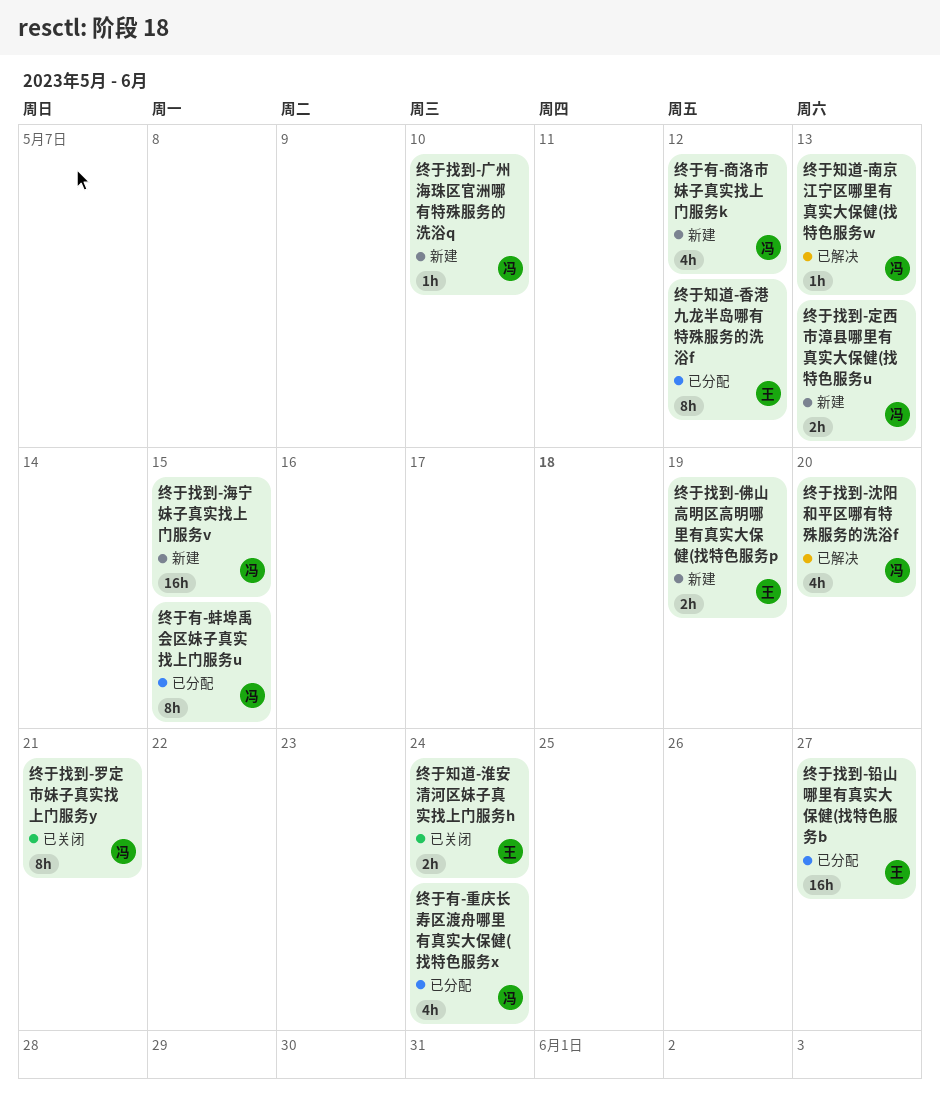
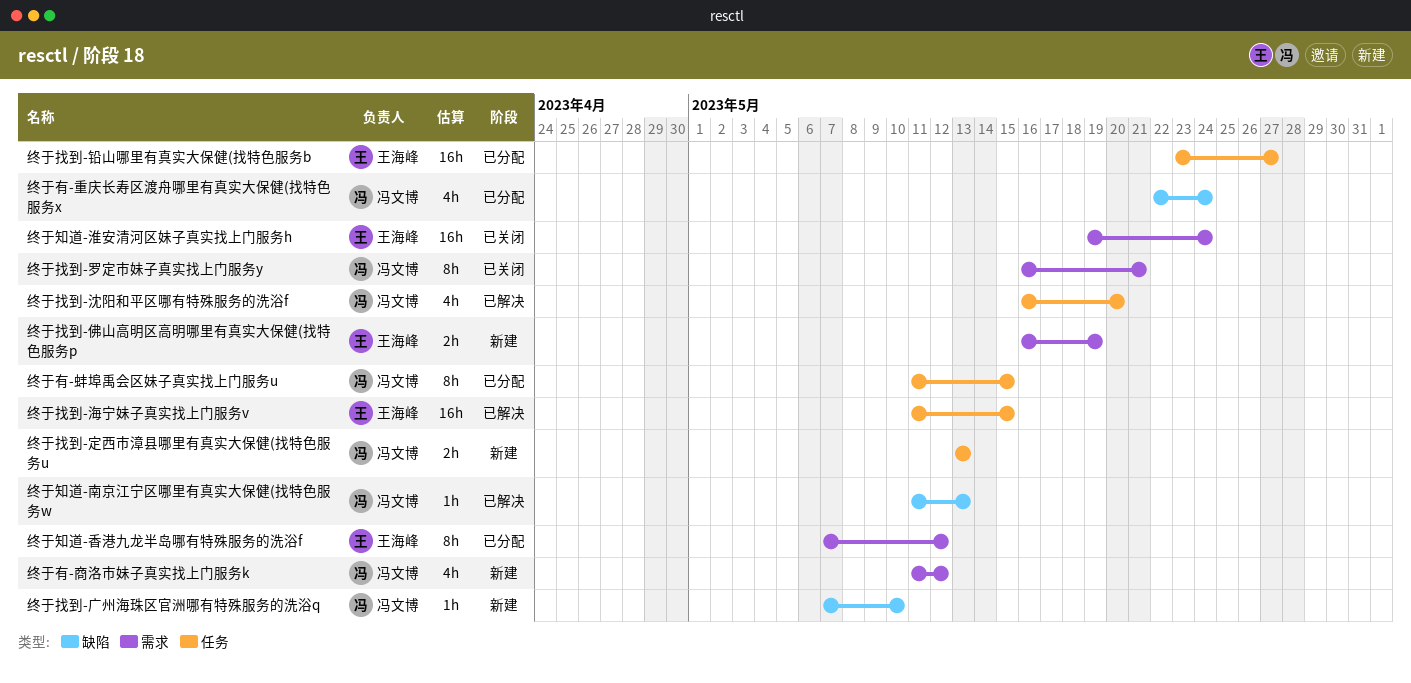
终于找到-海宁妹子真实找上门服务v, status: 新建 -> 已解决
终于找到-海宁妹子真实找上门服务v, owner: 冯文博 -> 王海峰
终于知道-淮安清河区妹子真实找上门服务h, estimate: 2h -> 16h

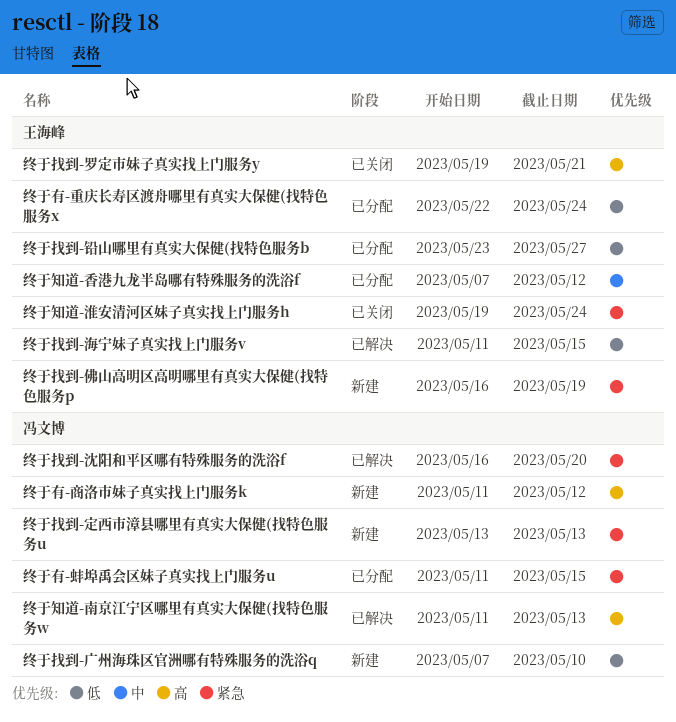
终于找到-罗定市妹子真实找上门服务y, owner: 冯文博 -> 王海峰
终于找到-罗定市妹子真实找上门服务y, start: May 16 -> May 19
终于有-重庆长寿区渡舟哪里有真实大保健(找特色服务x, owner: 冯文博 -> 王海峰

